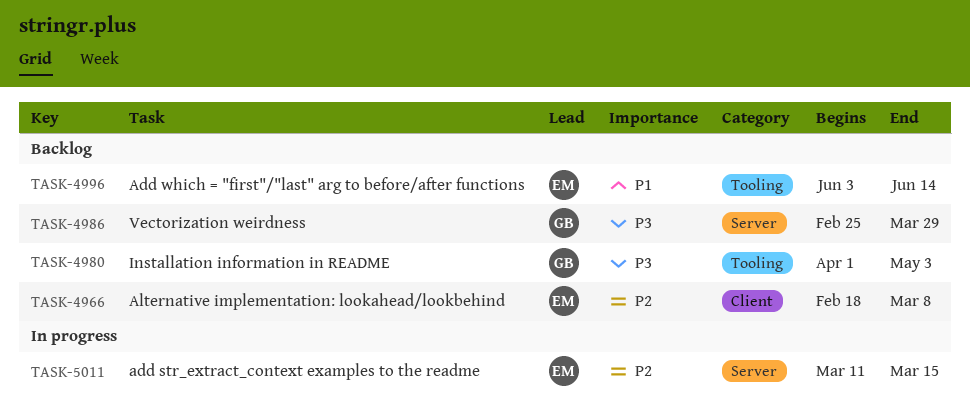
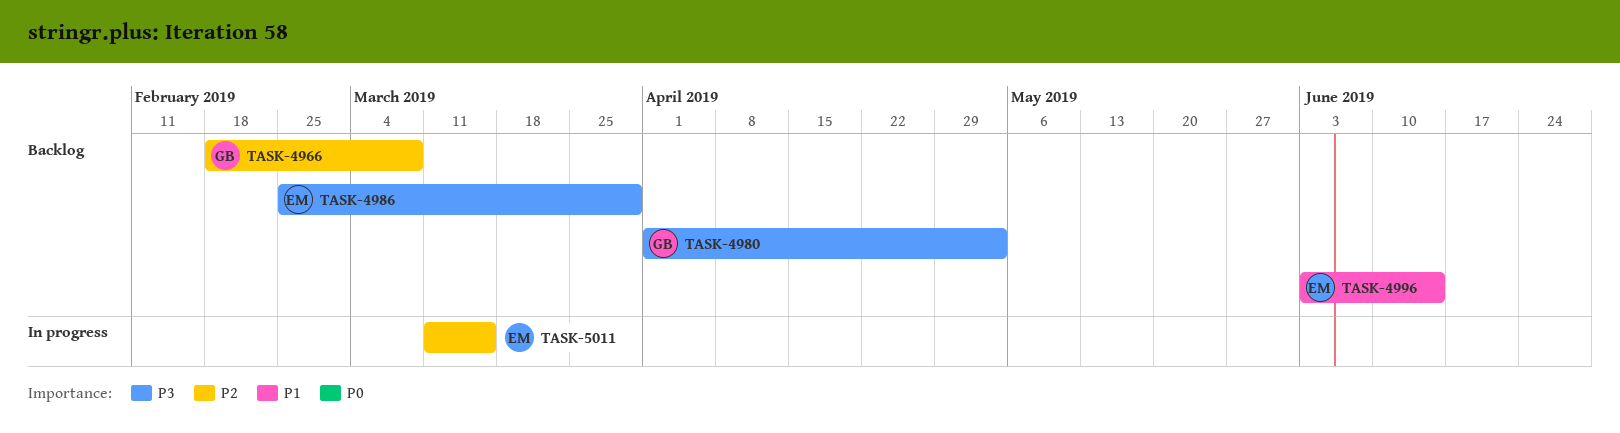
TASK-4966, owner: EM -> GB
TASK-4986, owner: GB -> EM

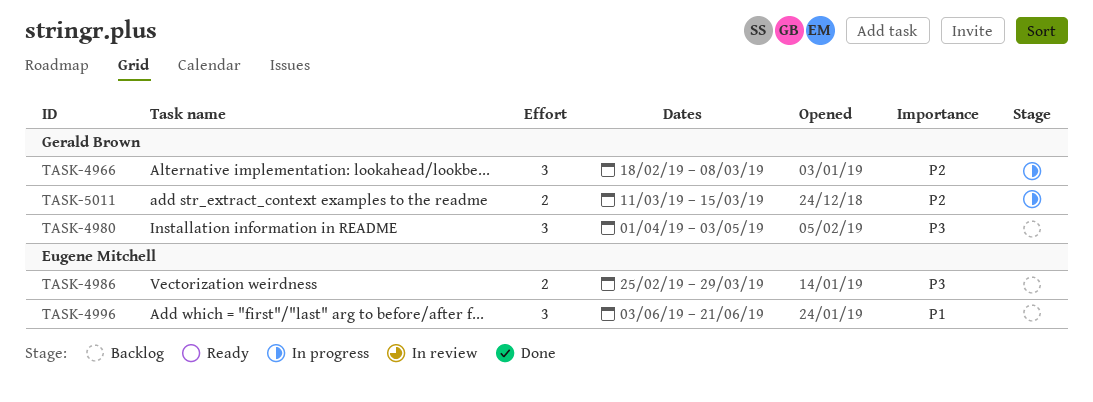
TASK-4966, status: Backlog -> In progress
TASK-4996, due: Jun 14 -> Jun 21
TASK-5011, owner: Eugene Mitchell -> Gerald Brown

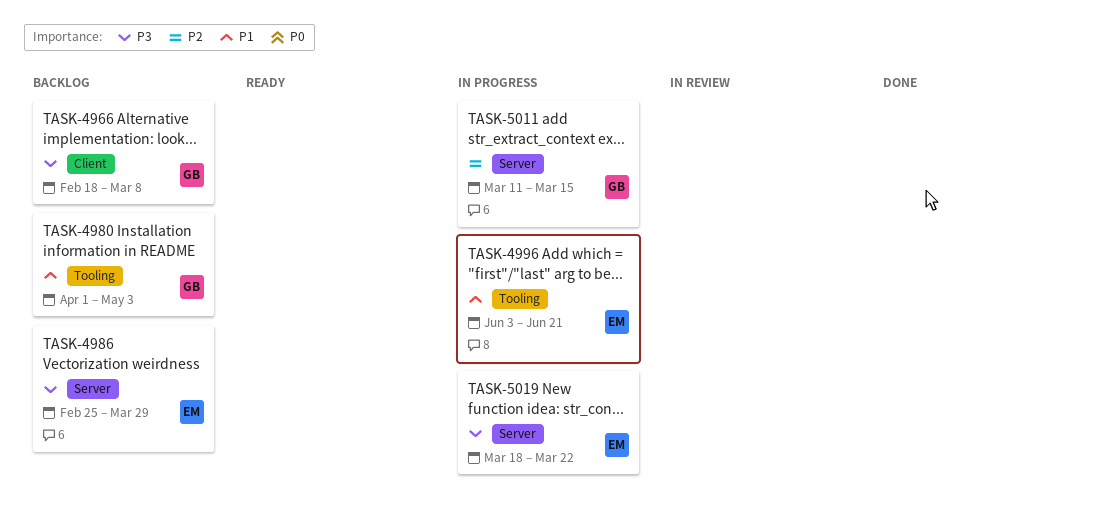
TASK-4966, status: In progress -> Backlog
TASK-4966, priority: P2 -> P3
TASK-4980, priority: P3 -> P1
TASK-4996, status: Backlog -> In progress
TASK-5019: none -> present

